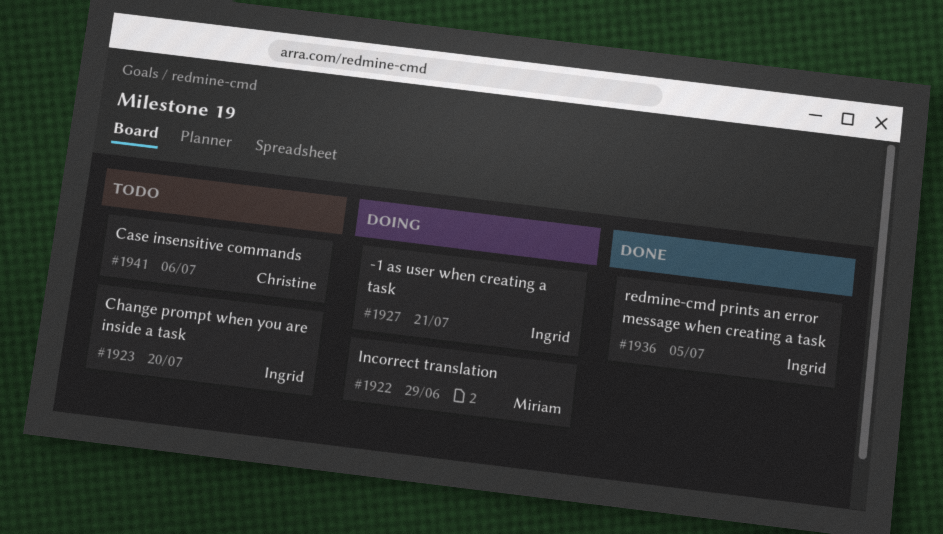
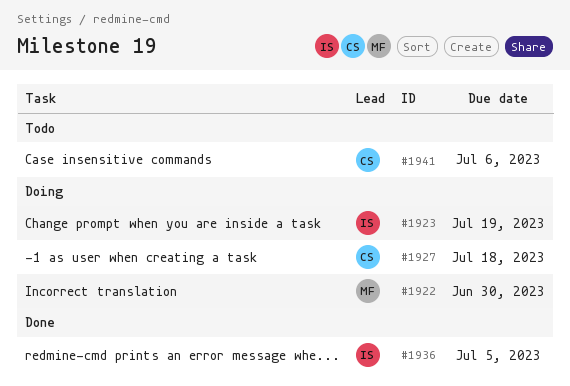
#1922, due: Jun 29 -> Jun 30
#1923, status: Todo -> Doing
#1923, due: Jul 20 -> Jul 19
#1927, owner: Ingrid -> Christine
#1927, due: Jul 21 -> Jul 18

